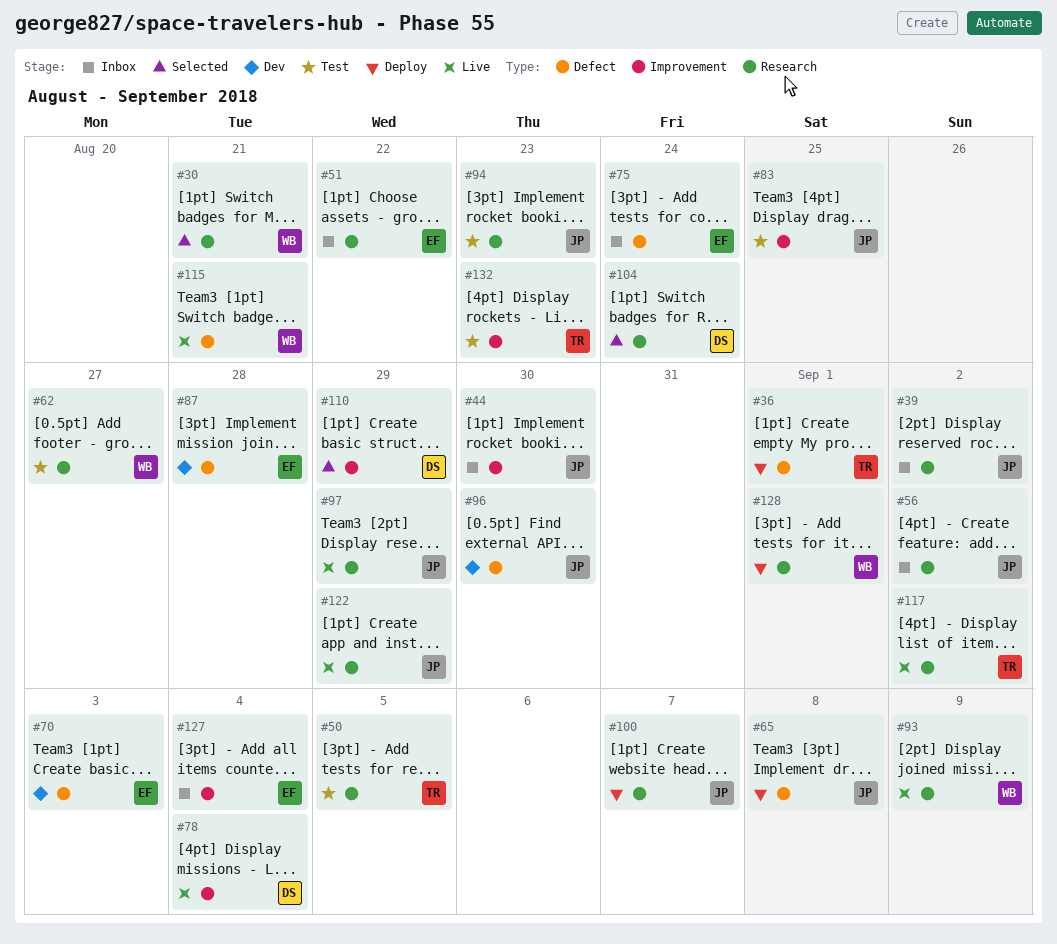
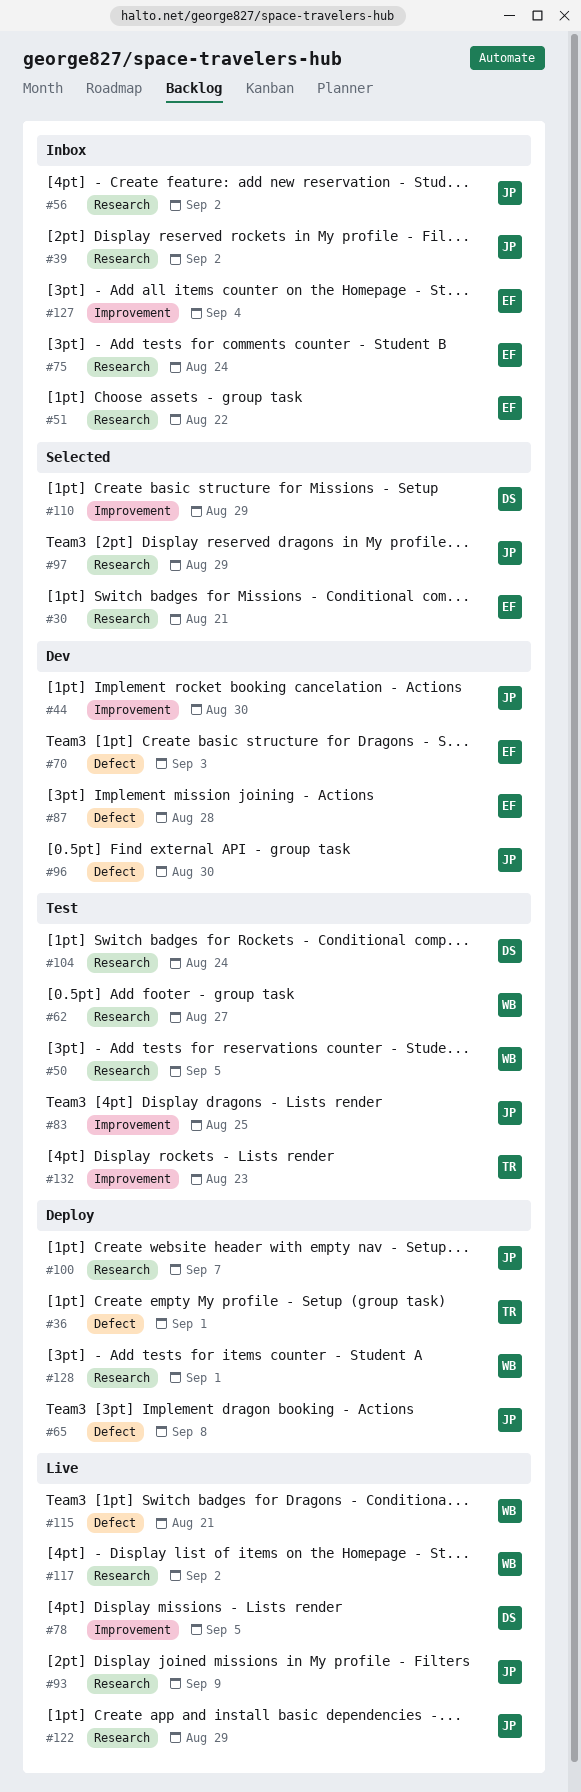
#30, owner: WB -> EF
#44, status: Inbox -> Dev
#50, owner: TR -> WB
#75, label: Defect -> Research
#78, due: Sep 4 -> Sep 5
#93, owner: WB -> JP
#94: present -> none
#97, status: Live -> Selected
#104, status: Selected -> Test
#117, owner: TR -> WB

